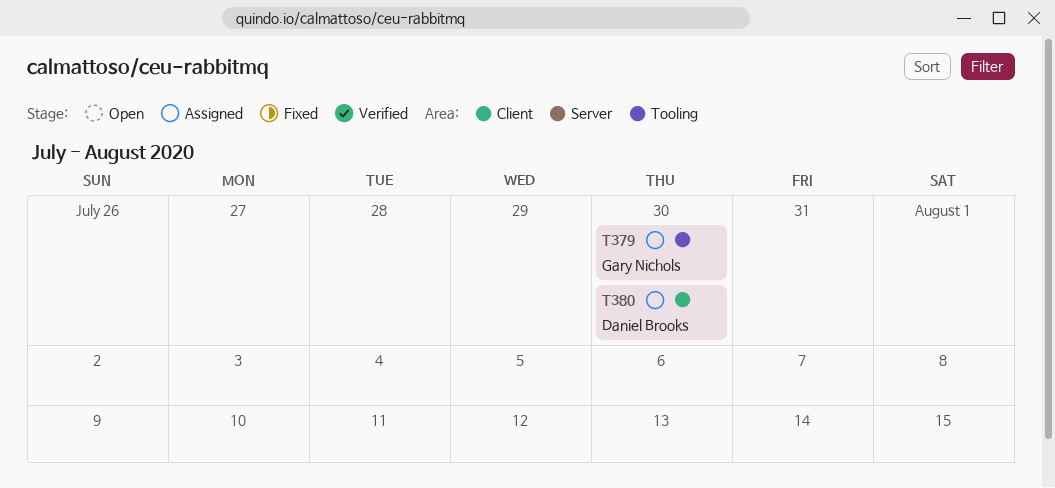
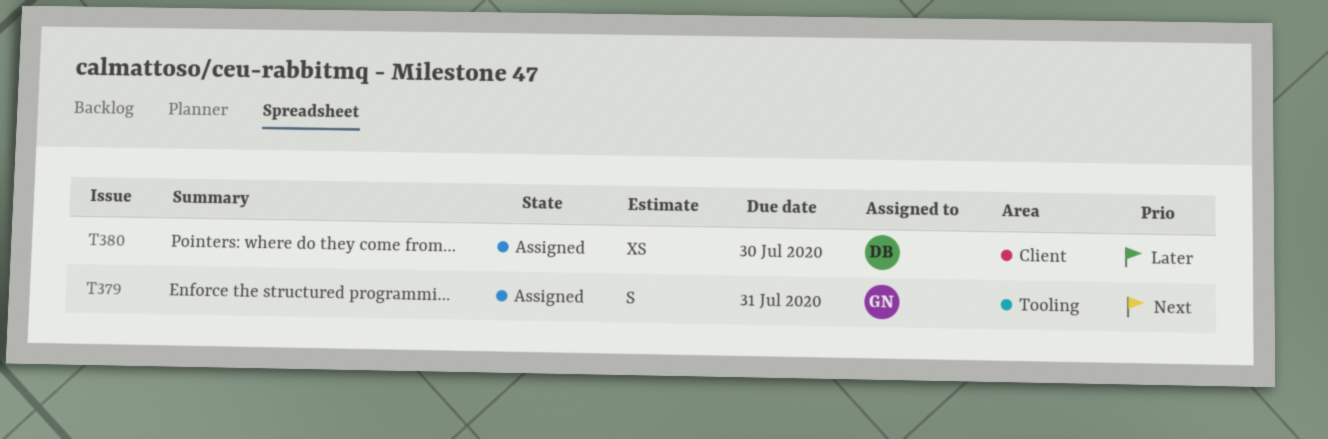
T379, due: Jul 30 -> Jul 31

